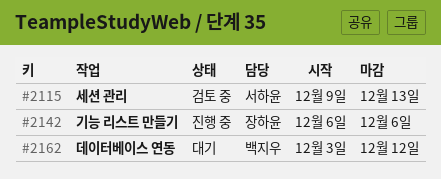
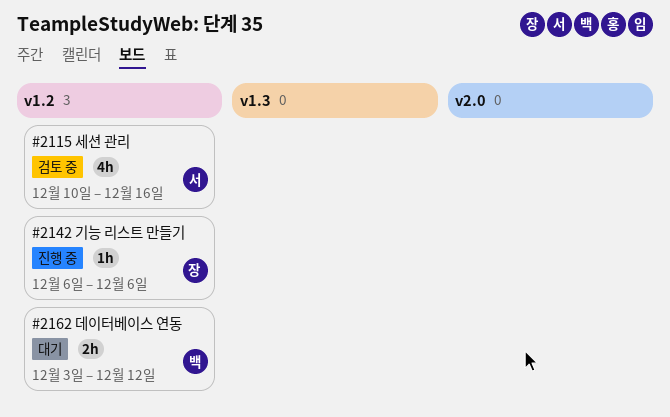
#2115, start: Dec 9 -> Dec 10
#2115, due: Dec 13 -> Dec 16

